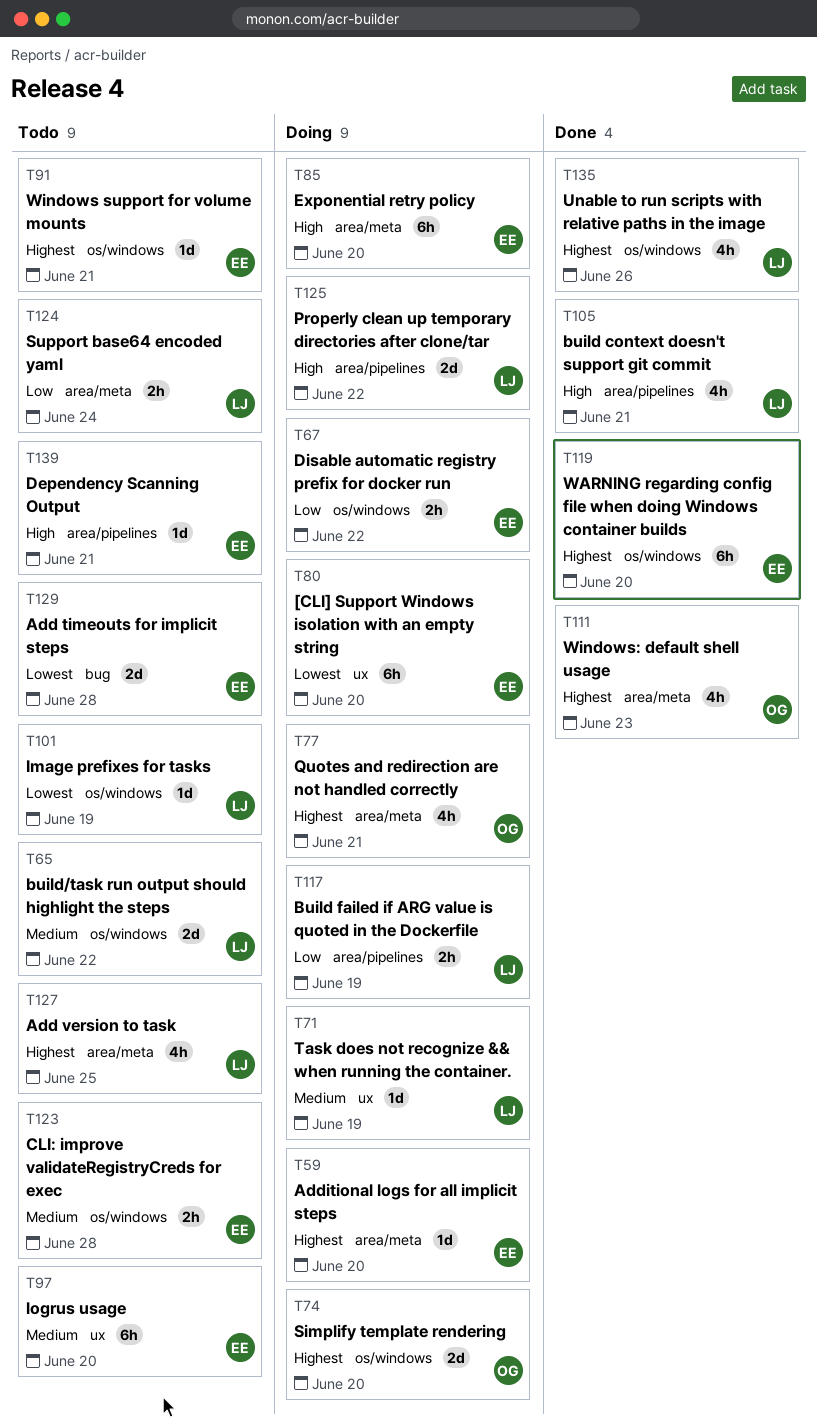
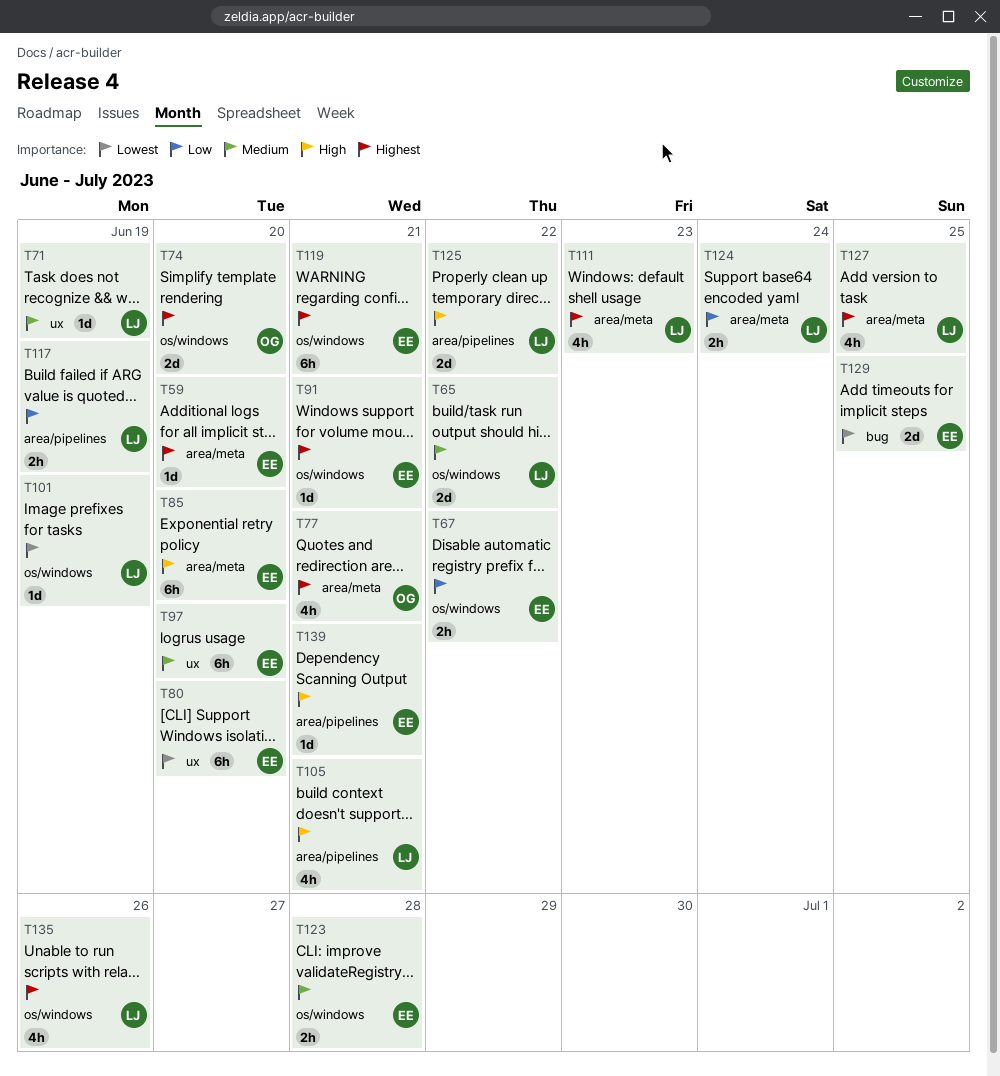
T111, owner: OG -> LJ
T119, due: Jun 20 -> Jun 21
T129, due: Jun 28 -> Jun 25

